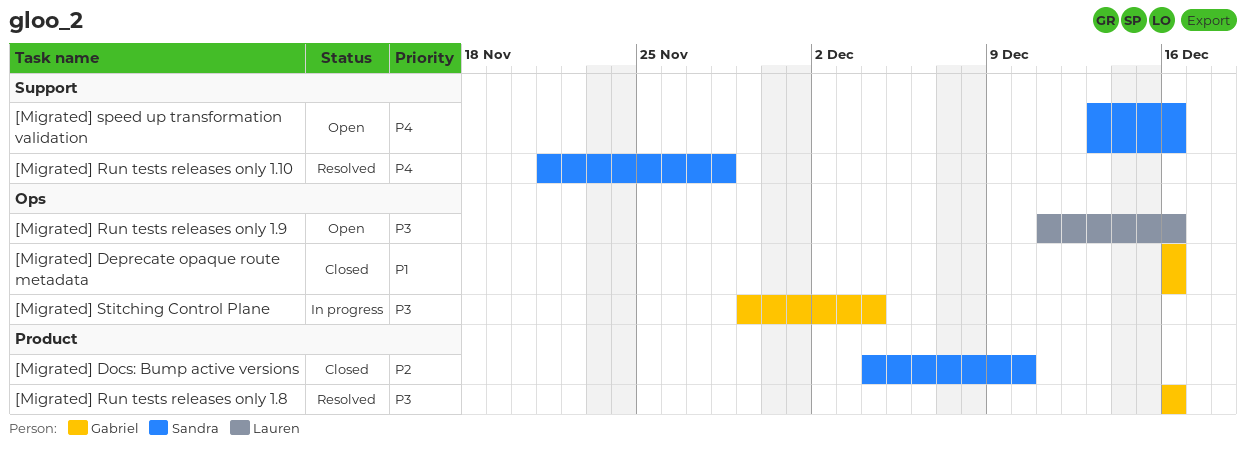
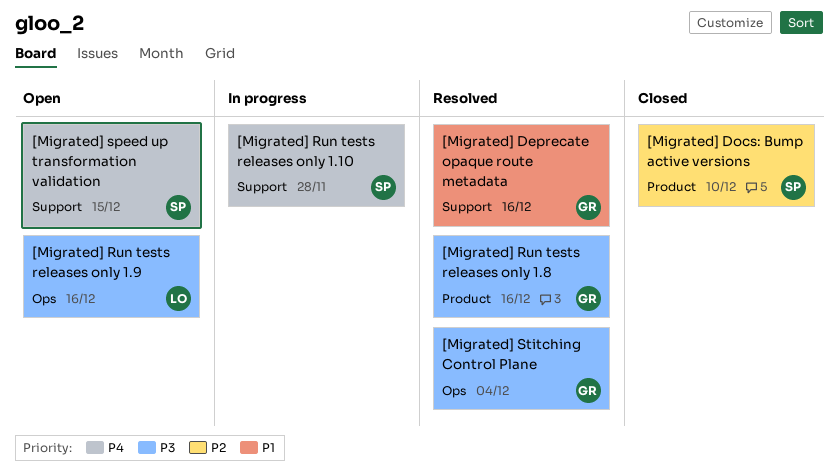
[Migrated] Deprecate opaque route metadata, status: Closed -> Resolved
[Migrated] Deprecate opaque route metadata, label: Ops -> Support
[Migrated] Run tests releases only 1.10, status: Resolved -> In progress
[Migrated] speed up transformation validation, due: Dec 16 -> Dec 15
[Migrated] Stitching Control Plane, status: In progress -> Resolved

